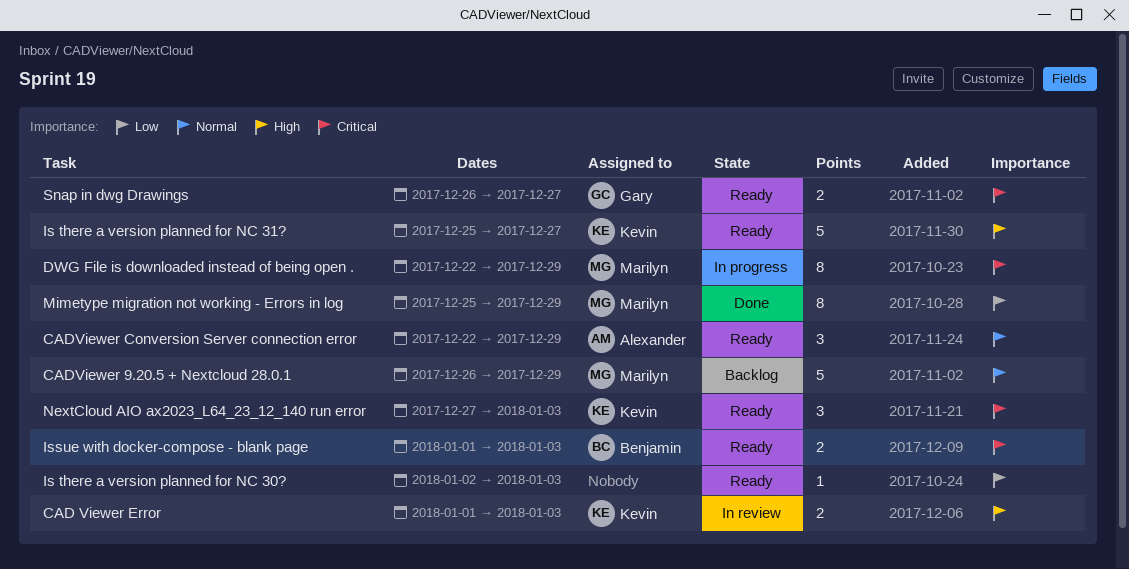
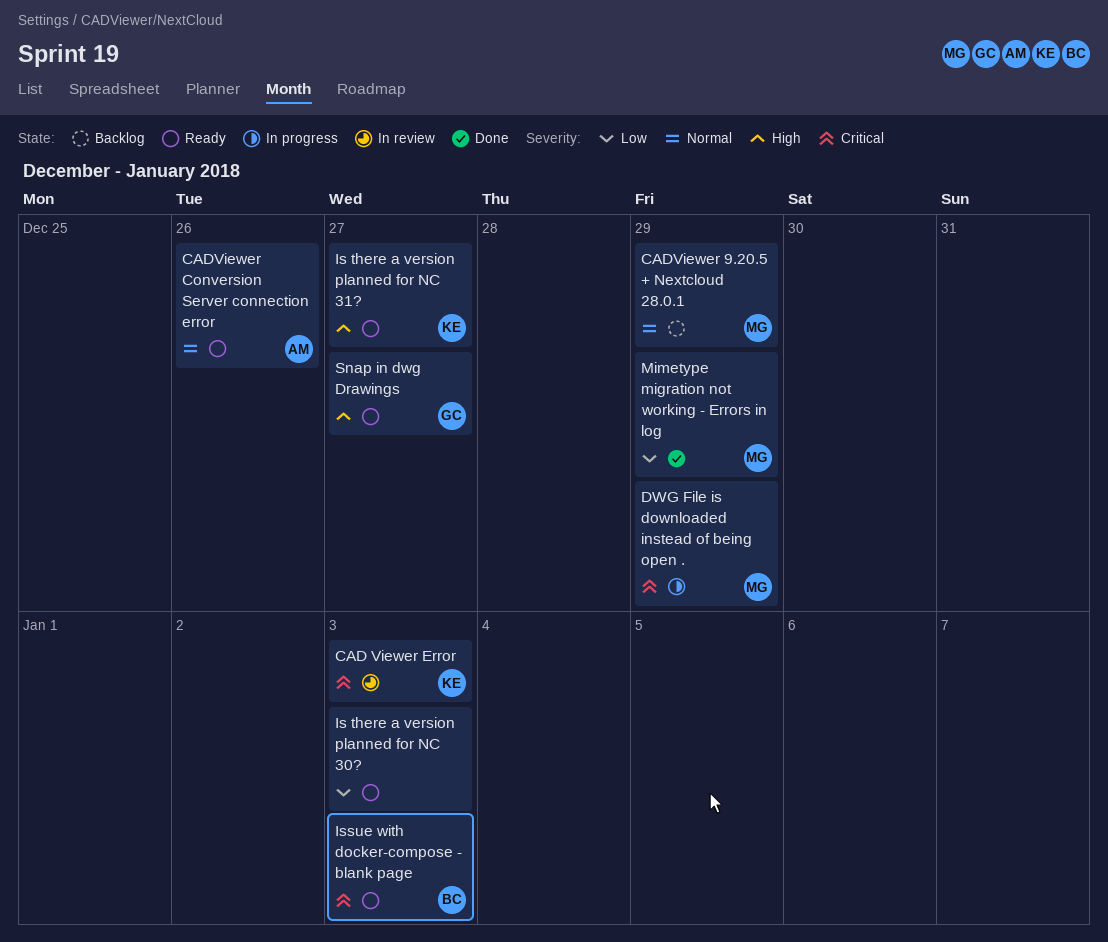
CAD Viewer Error, priority: High -> Critical
CADViewer Conversion Server connection error, due: Dec 29 -> Dec 26
NextCloud AIO ax2023_L64_23_12_140 run error: present -> none
Snap in dwg Drawings, priority: Critical -> High

